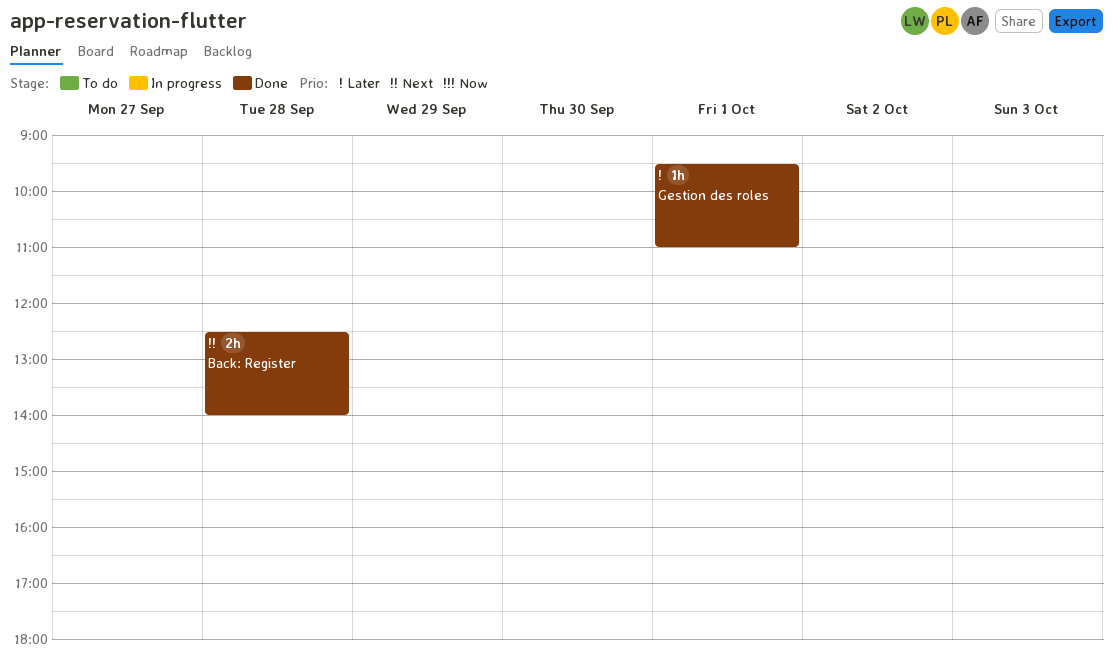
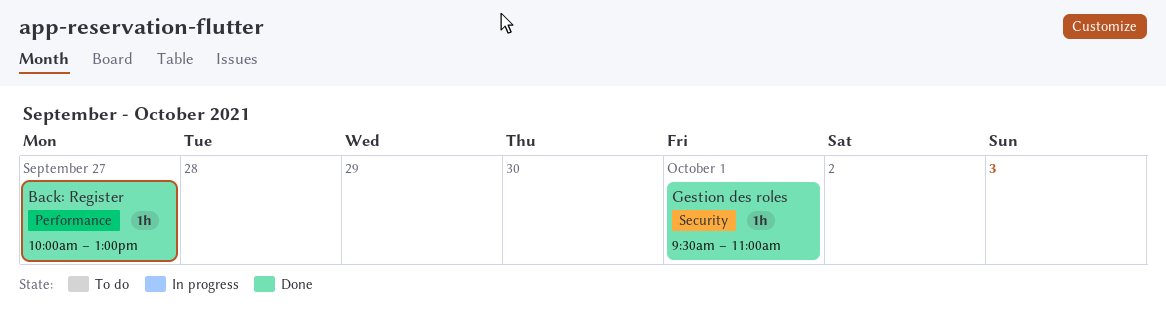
Back: Register, estimate: 2h -> 1h
Back: Register, day: Sep 28 -> Sep 27
Back: Register, begins: 12:30 -> 10:00
Back: Register, ends: 14:00 -> 13:00

